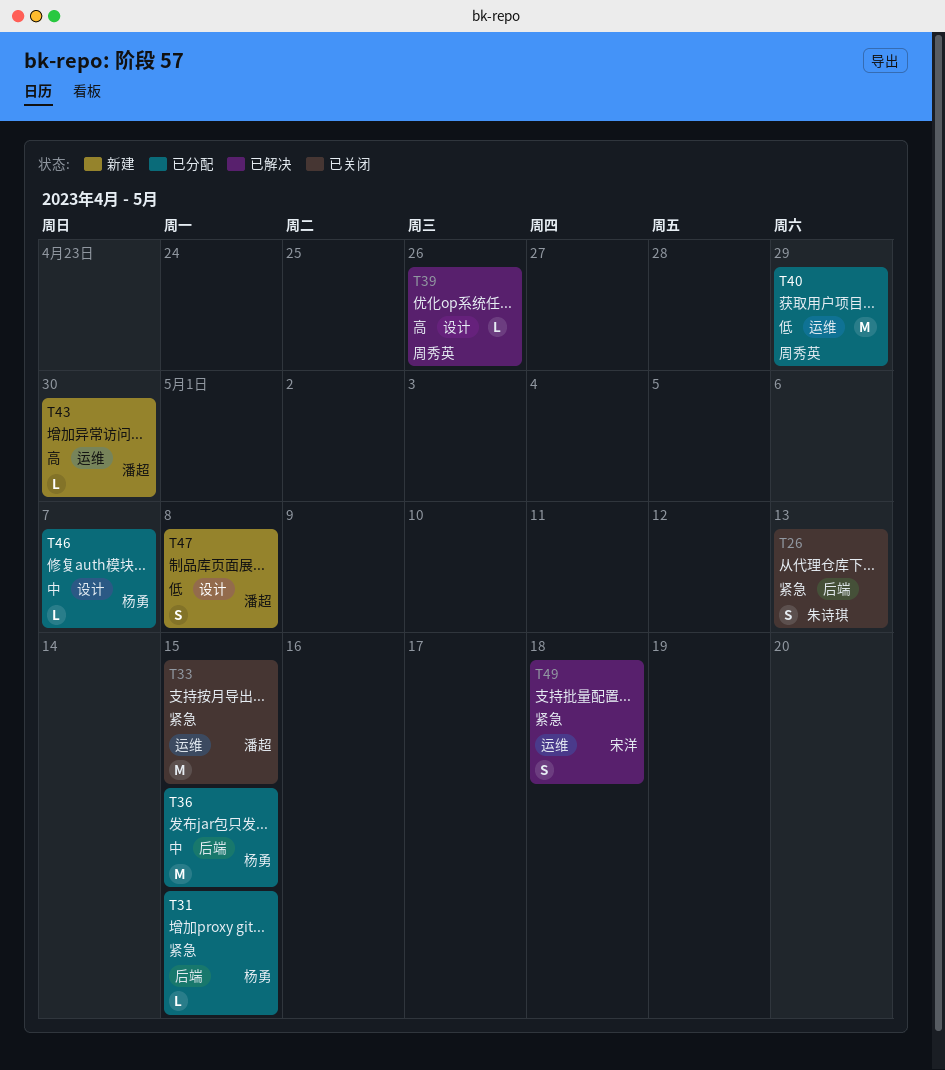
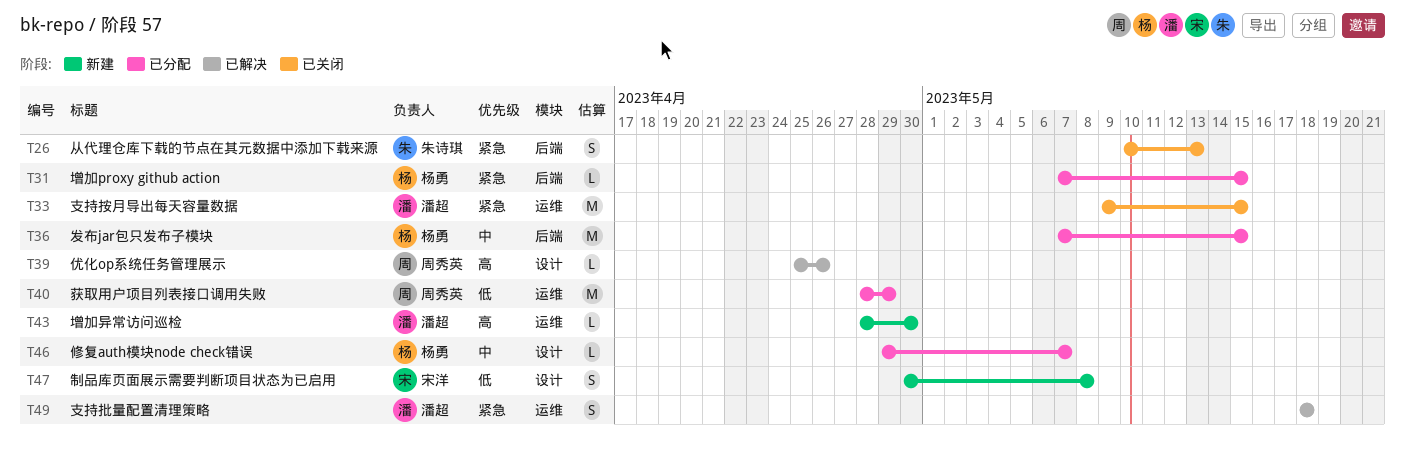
T47, owner: 潘超 -> 宋洋
T49, owner: 宋洋 -> 潘超

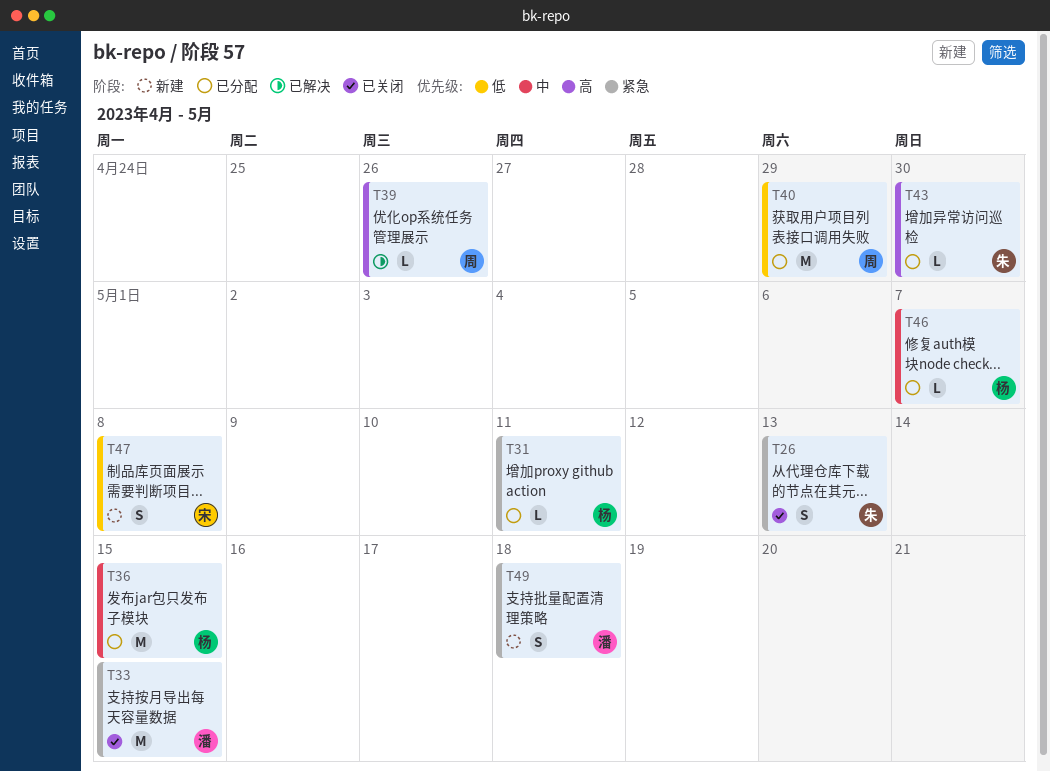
T31, due: May 15 -> May 11
T43, status: 新建 -> 已分配
T43, owner: 潘超 -> 朱诗琪
T49, status: 已解决 -> 新建

